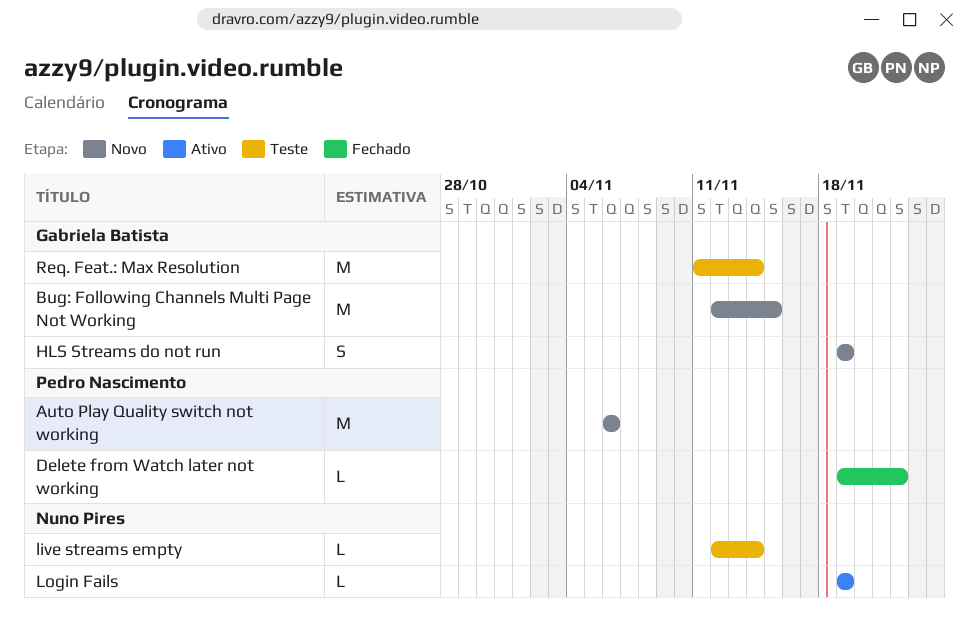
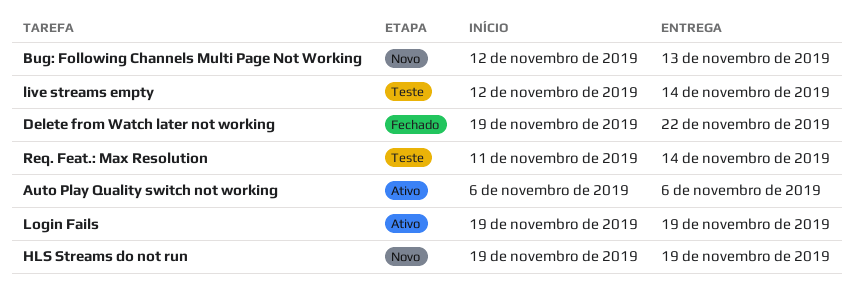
Auto Play Quality switch not working, status: Novo -> Ativo
Bug: Following Channels Multi Page Not Working, due: Nov 15 -> Nov 13

